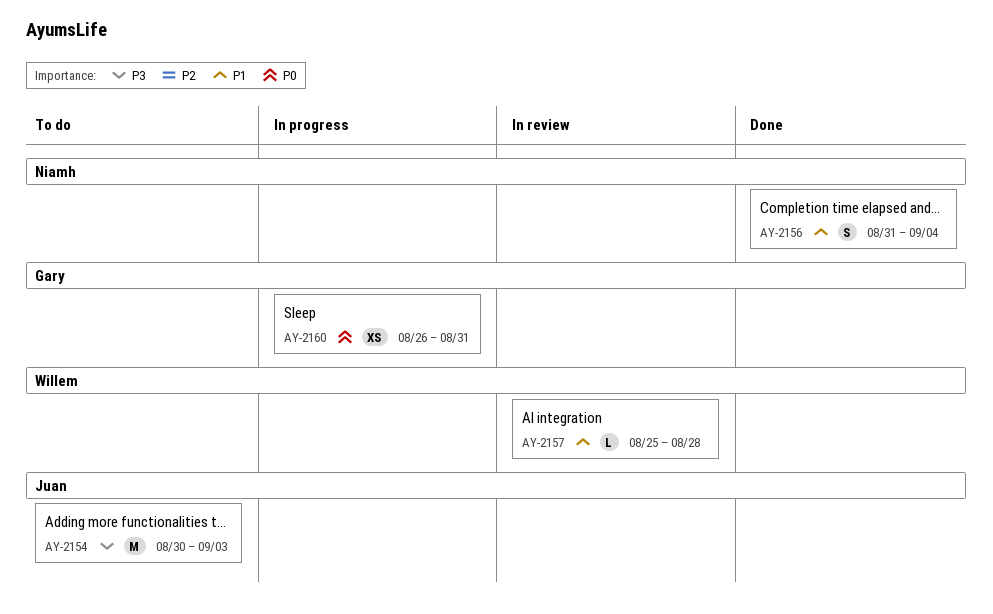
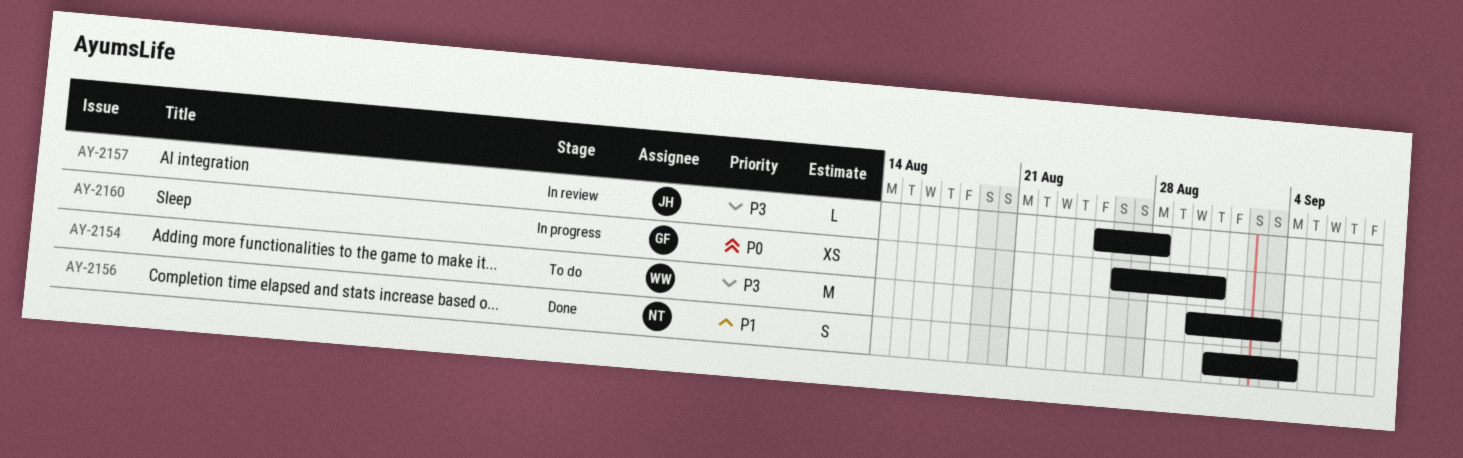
AY-2154, owner: Juan -> Willem
AY-2157, owner: Willem -> Juan
AY-2157, priority: P1 -> P3

